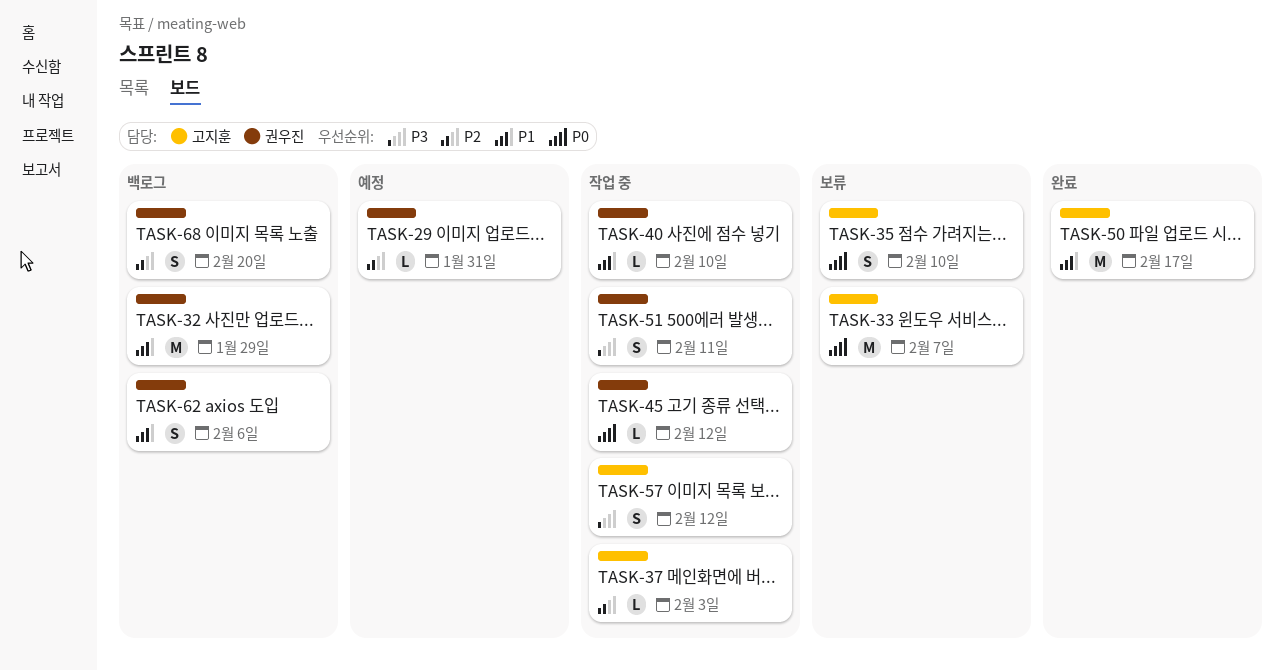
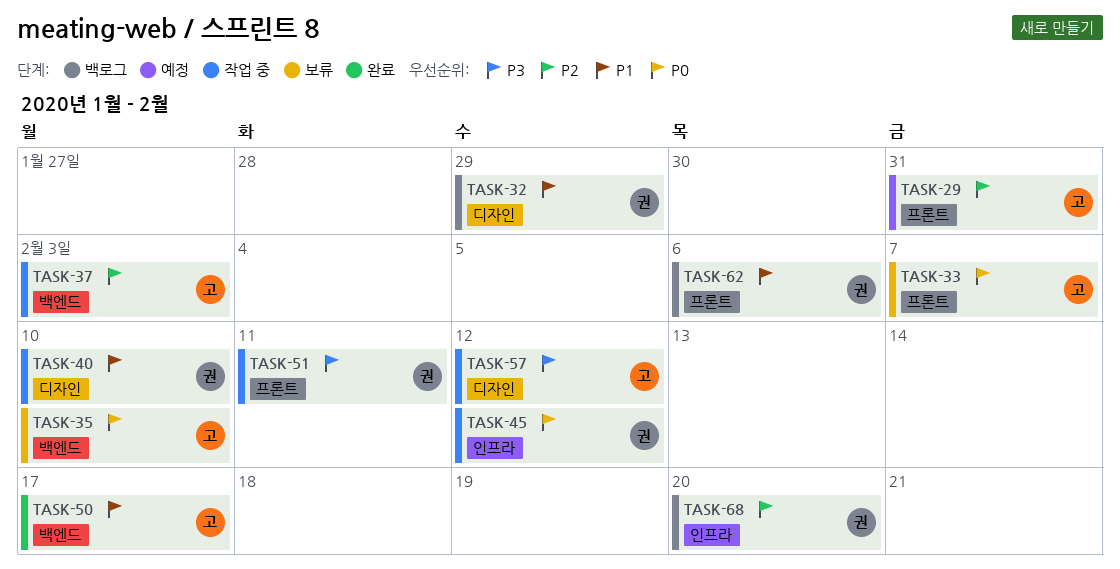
TASK-29, owner: 권우진 -> 고지훈

